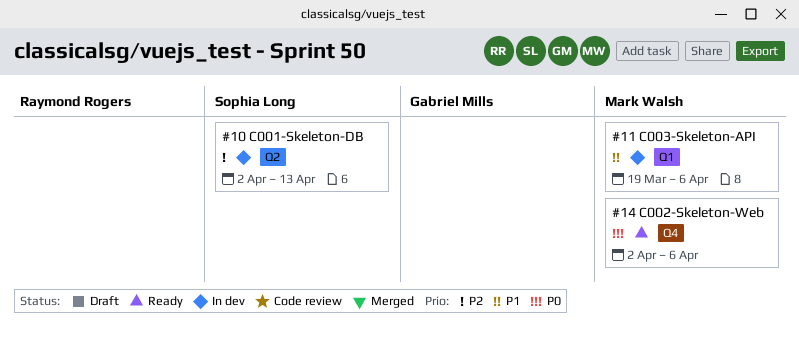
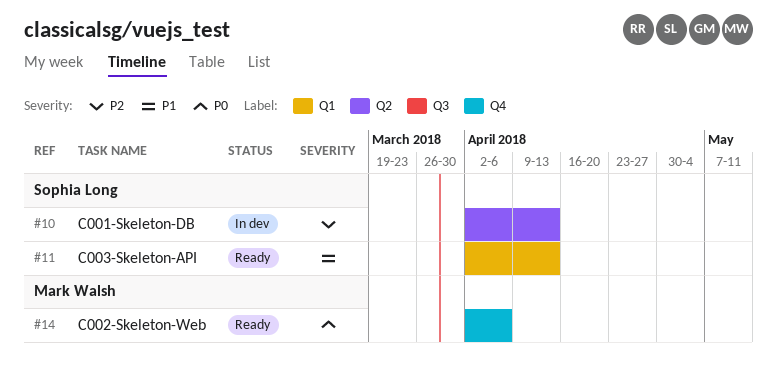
#11, status: In dev -> Ready
#11, owner: Mark Walsh -> Sophia Long
#11, start: Mar 19 -> Apr 2
#11, due: Apr 6 -> Apr 13

